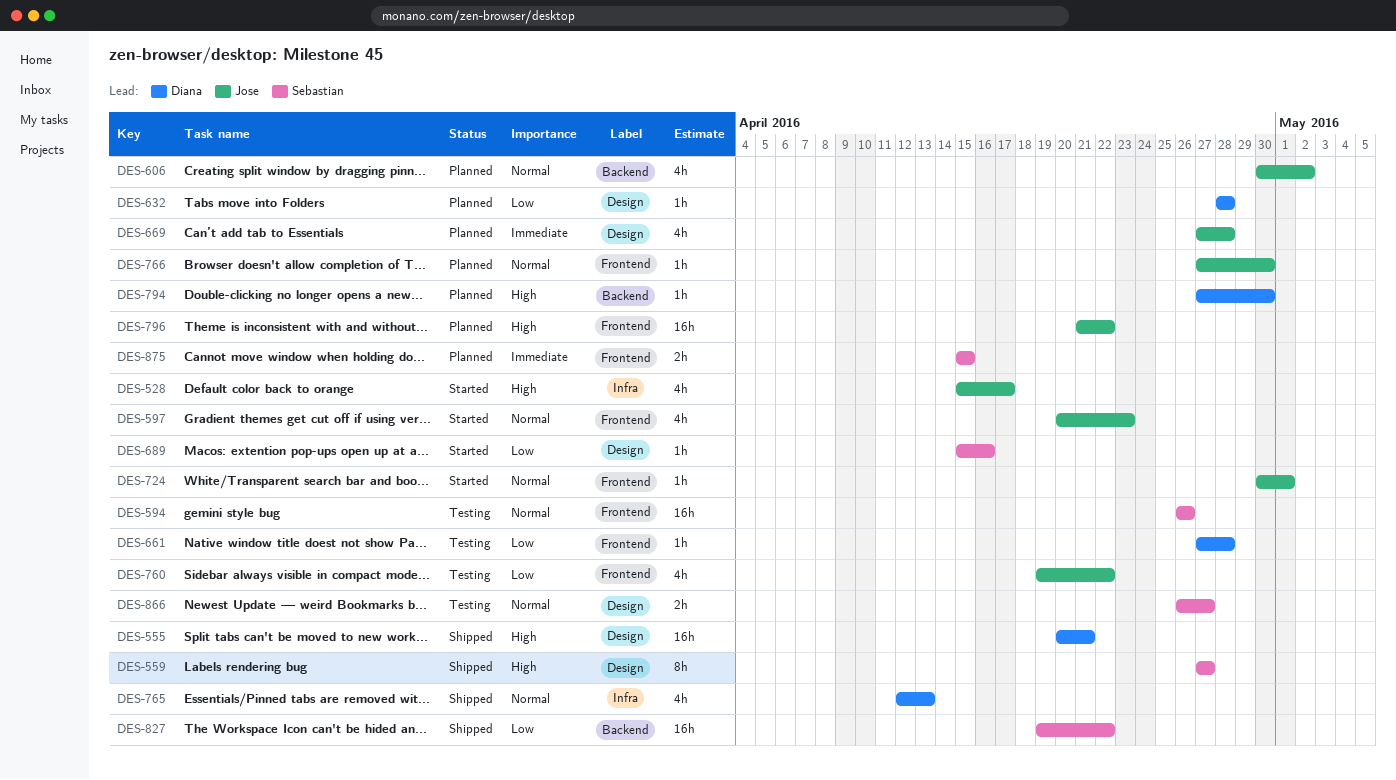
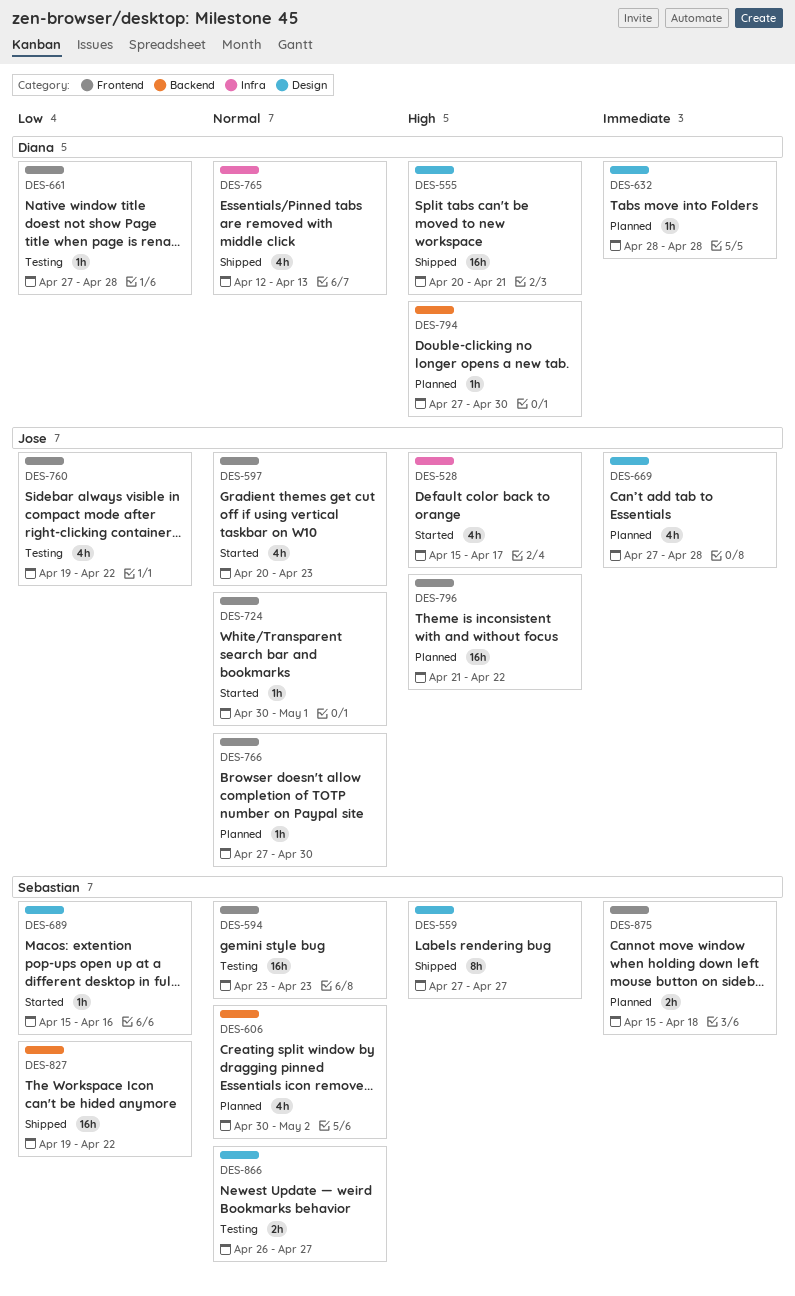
DES-594, start: Apr 26 -> Apr 23
DES-594, due: Apr 26 -> Apr 23
DES-606, owner: Jose -> Sebastian
DES-632, priority: Low -> Immediate
DES-875, due: Apr 15 -> Apr 18

